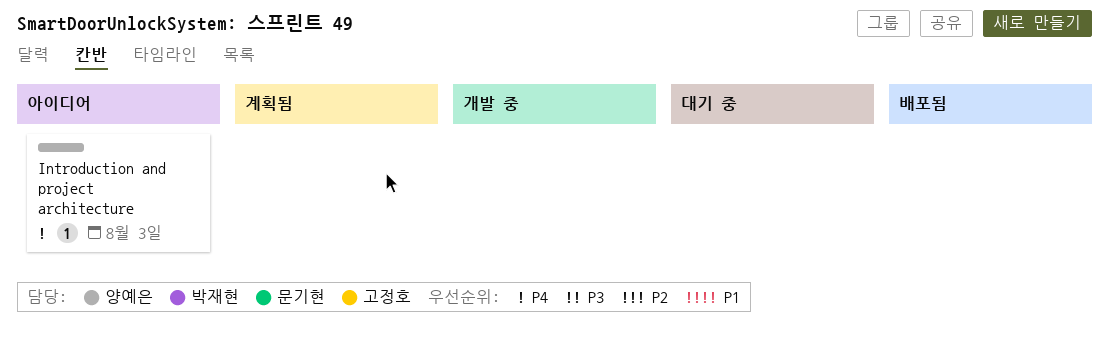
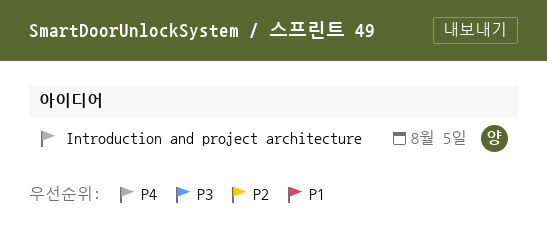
Introduction and project architecture, due: Aug 3 -> Aug 5

